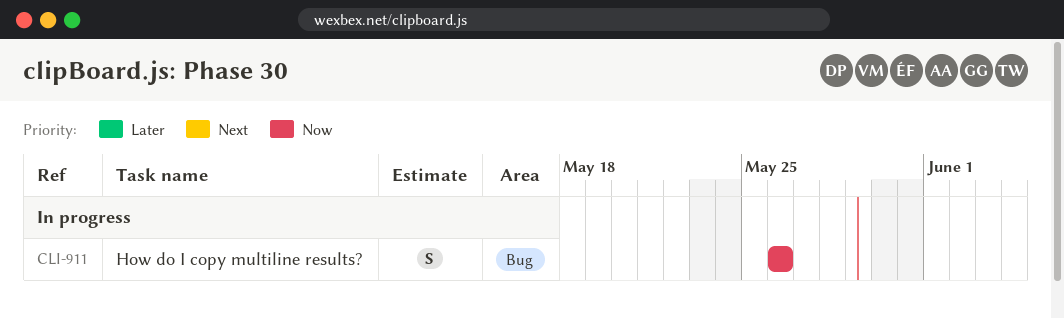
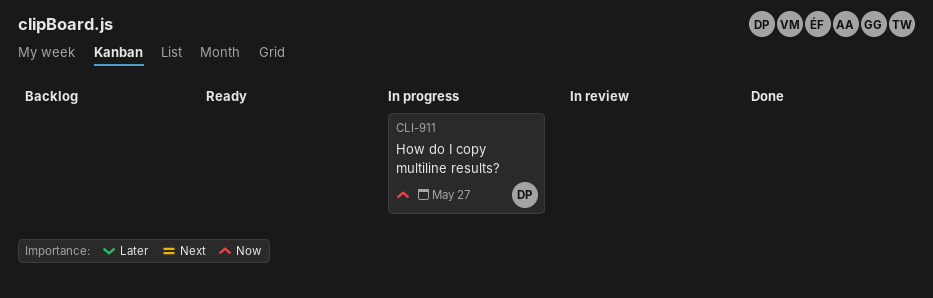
CLI-911, due: May 26 -> May 27

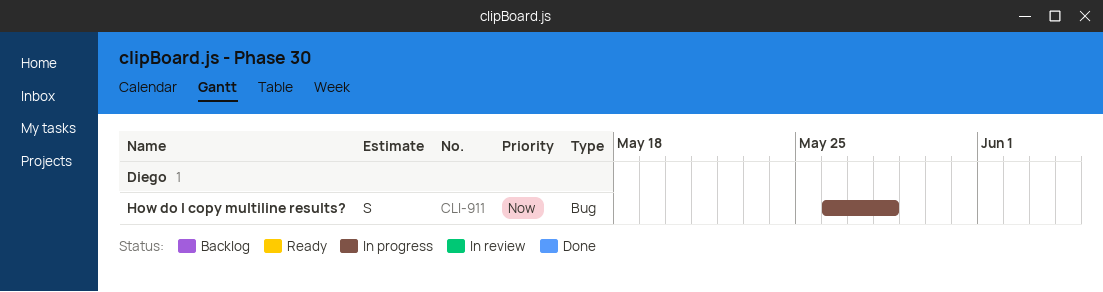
CLI-911, due: May 27 -> May 28

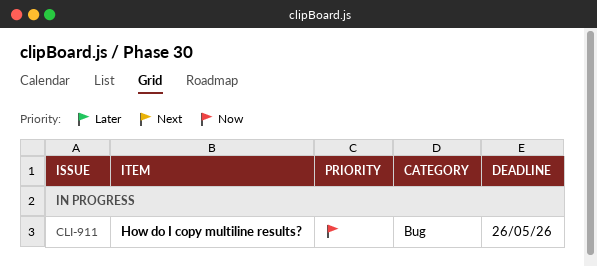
CLI-911, due: May 28 -> May 26

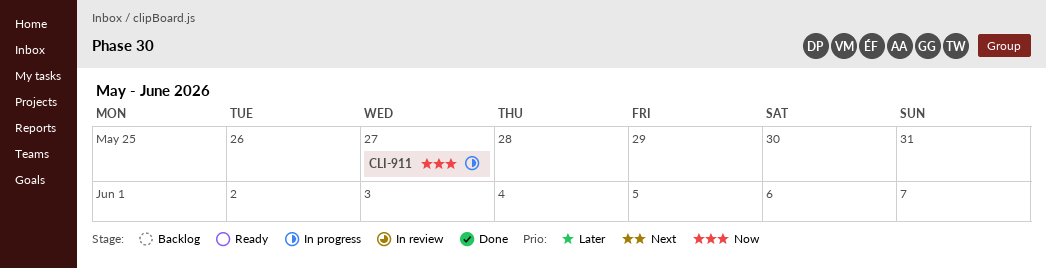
CLI-911, due: May 26 -> May 27

